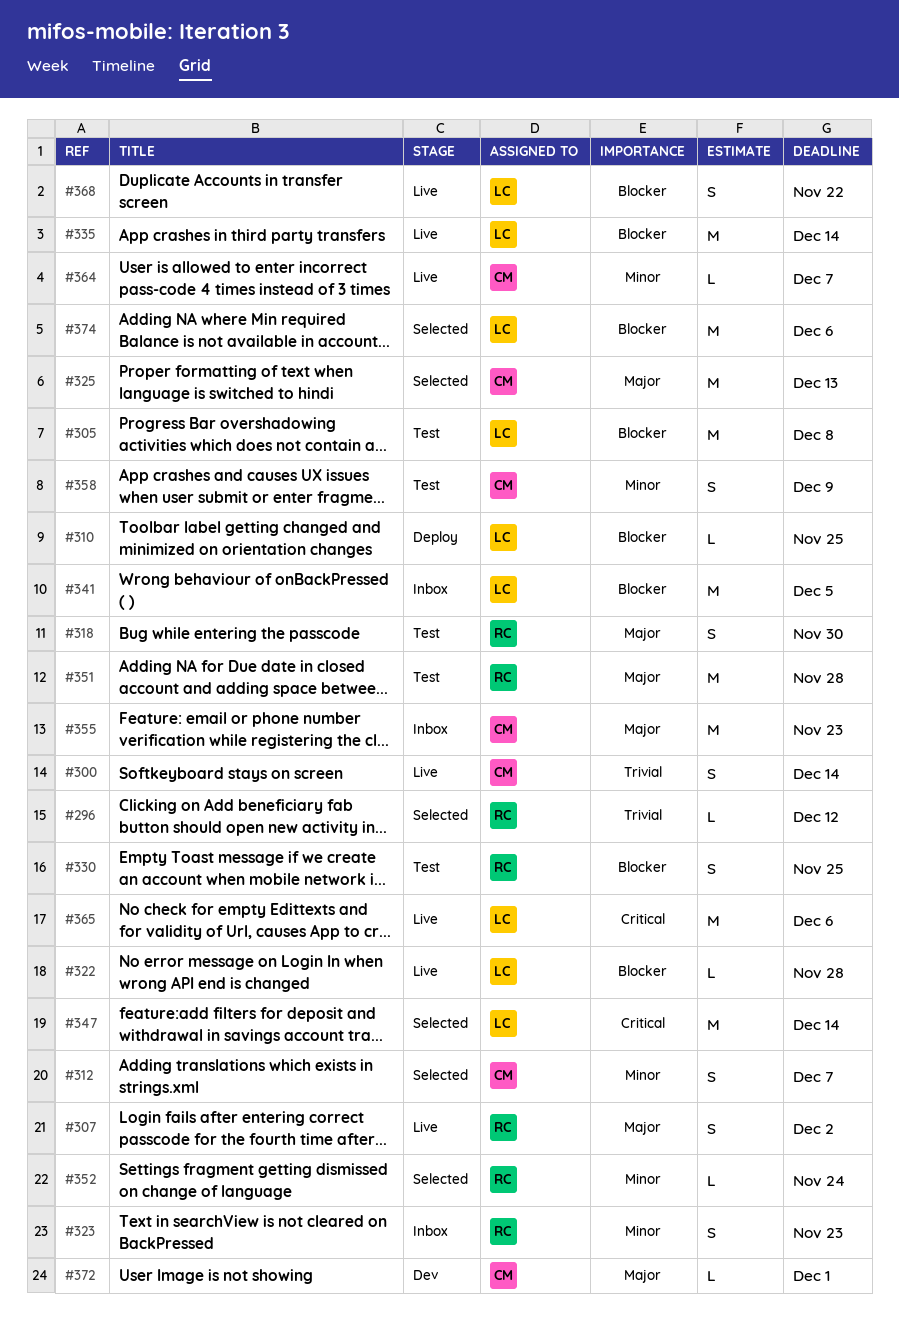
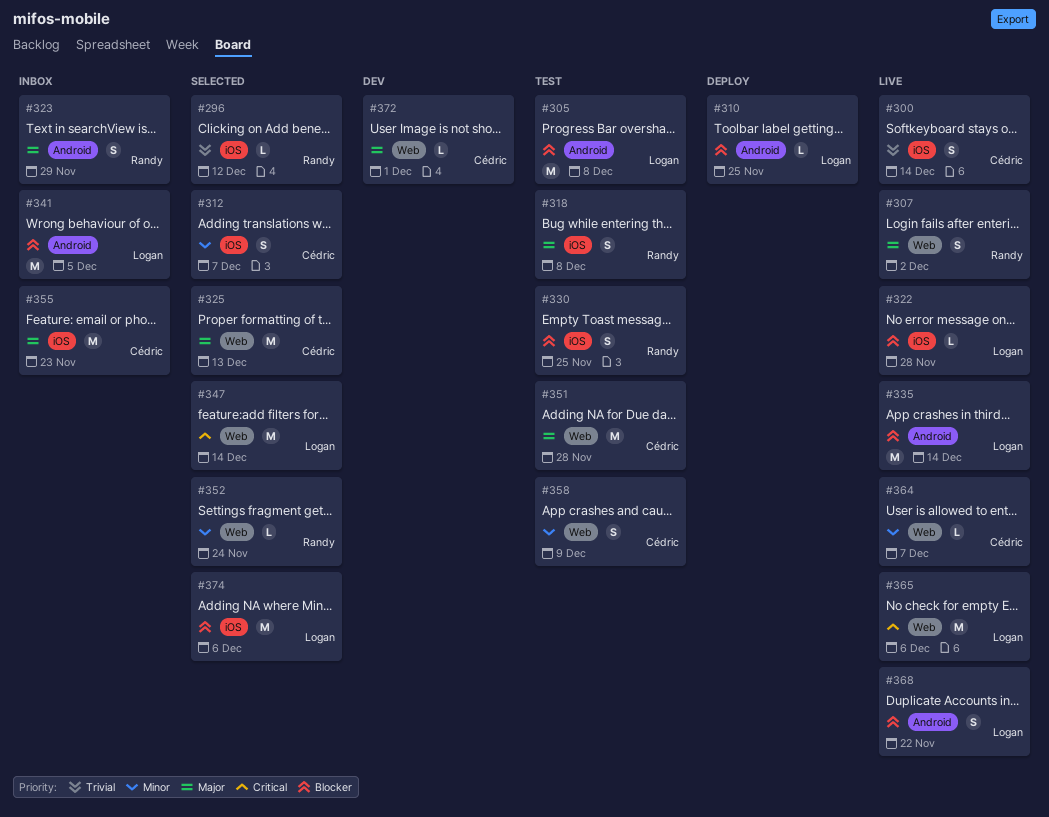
#318, due: Nov 30 -> Dec 8
#323, priority: Minor -> Major
#323, due: Nov 23 -> Nov 29
#351, owner: Randy -> Cédric

